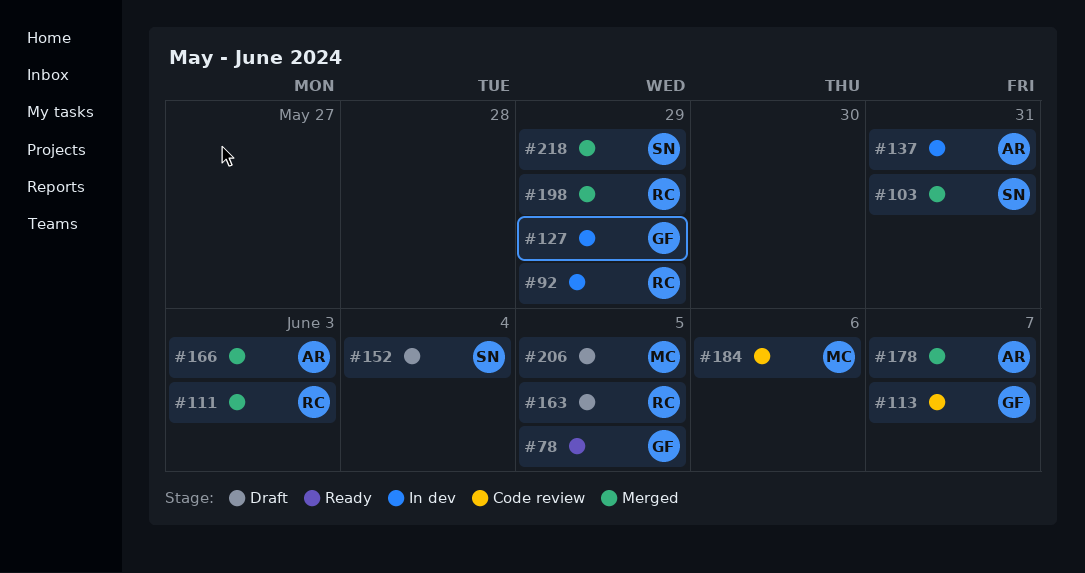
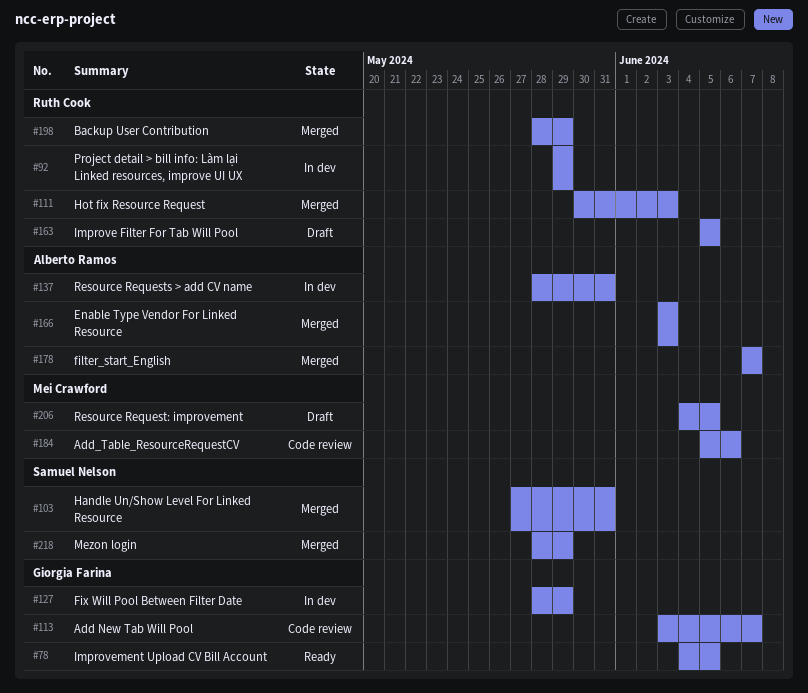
#152: present -> none

